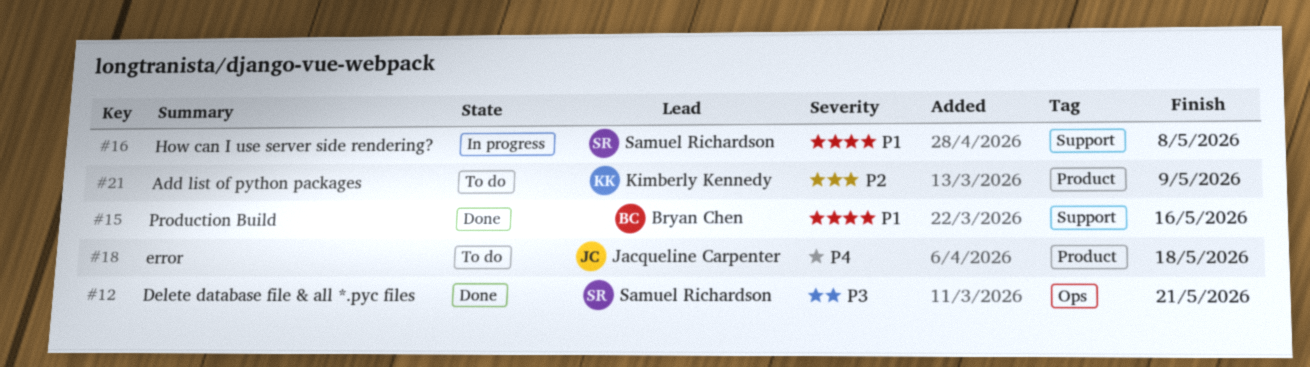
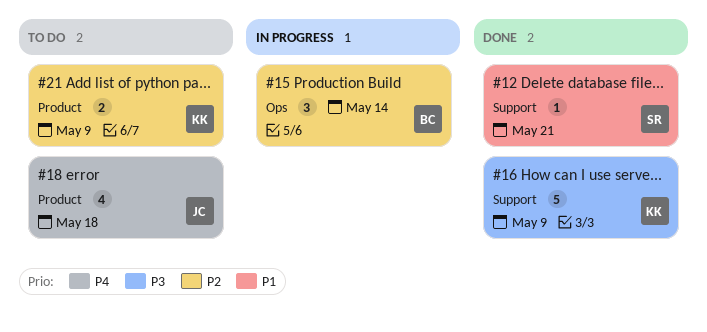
#12, priority: P3 -> P1
#12, label: Ops -> Support
#15, status: Done -> In progress
#15, priority: P1 -> P2
#15, label: Support -> Ops
#15, due: May 16 -> May 14
#16, status: In progress -> Done
#16, owner: Samuel Richardson -> Kimberly Kennedy
#16, priority: P1 -> P3
#16, due: May 8 -> May 9

